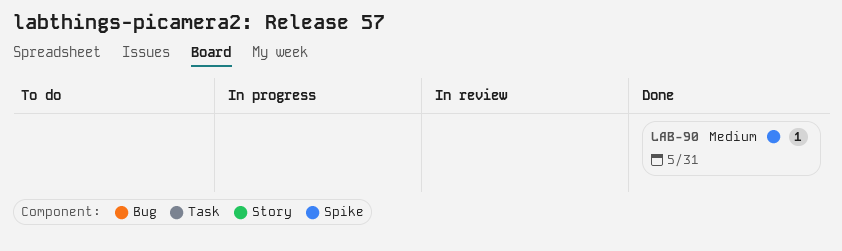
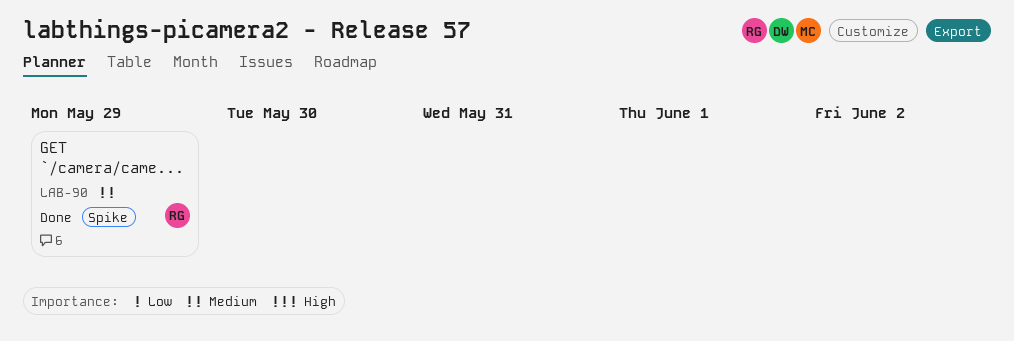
LAB-90, due: May 31 -> May 29

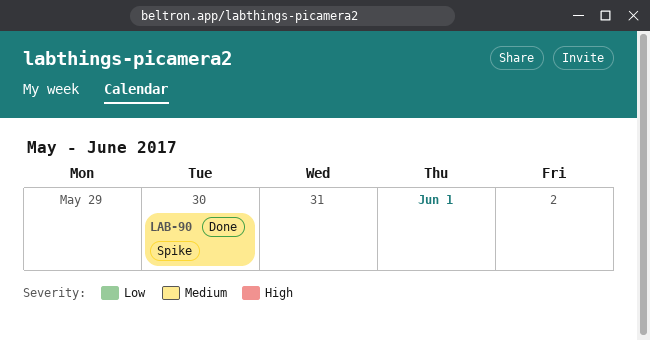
LAB-90, due: May 29 -> May 30

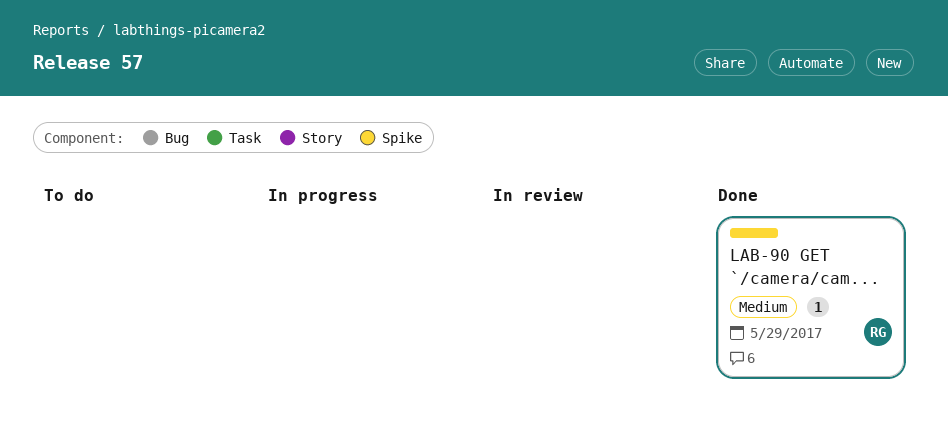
LAB-90, due: May 30 -> May 29

